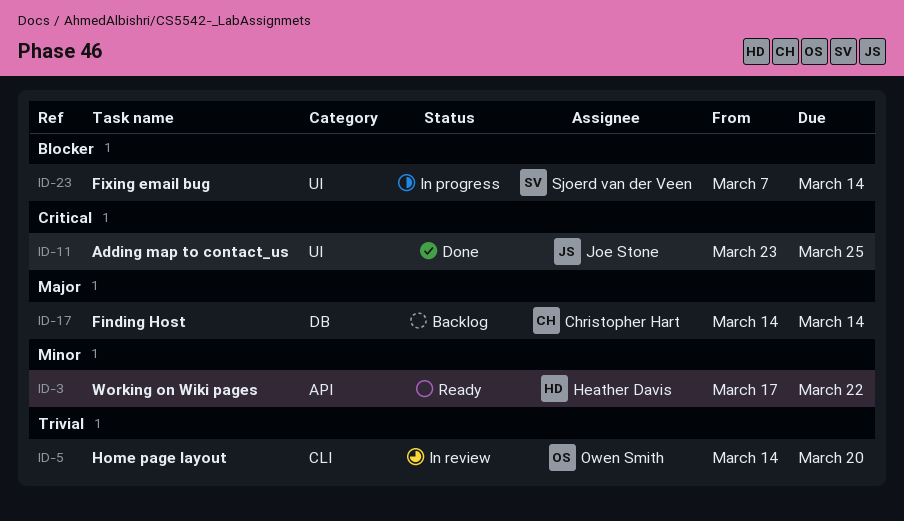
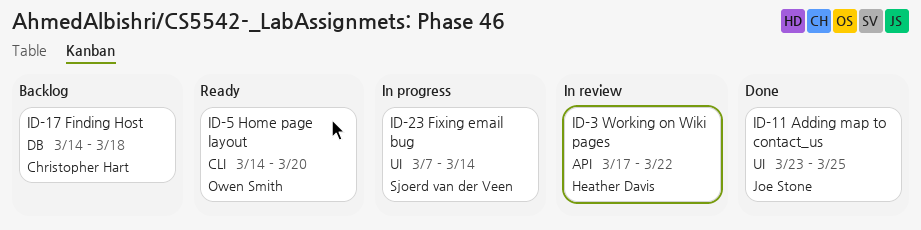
ID-3, status: Ready -> In review
ID-5, status: In review -> Ready
ID-17, due: Mar 14 -> Mar 18

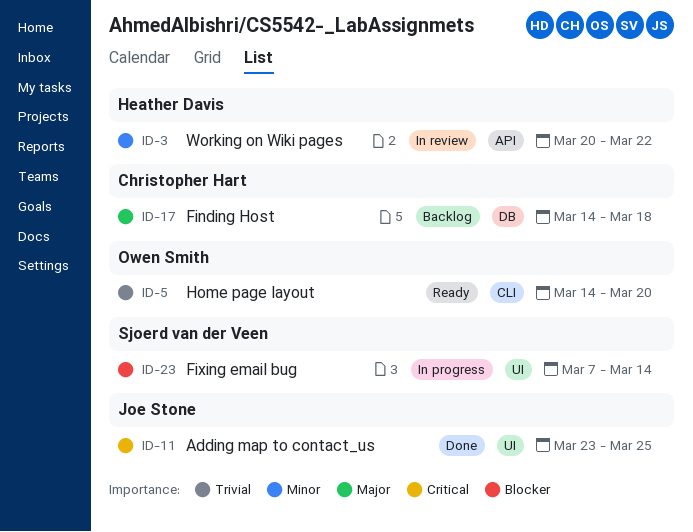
ID-3, start: Mar 17 -> Mar 20

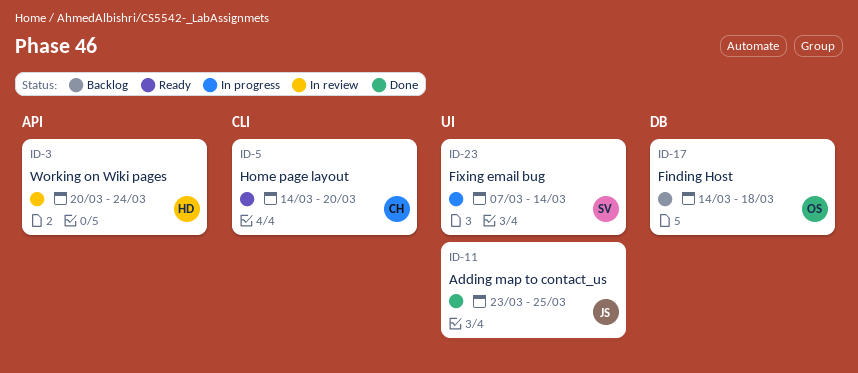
ID-3, due: Mar 22 -> Mar 24
ID-5, owner: Owen Smith -> Christopher Hart
ID-17, owner: Christopher Hart -> Owen Smith

